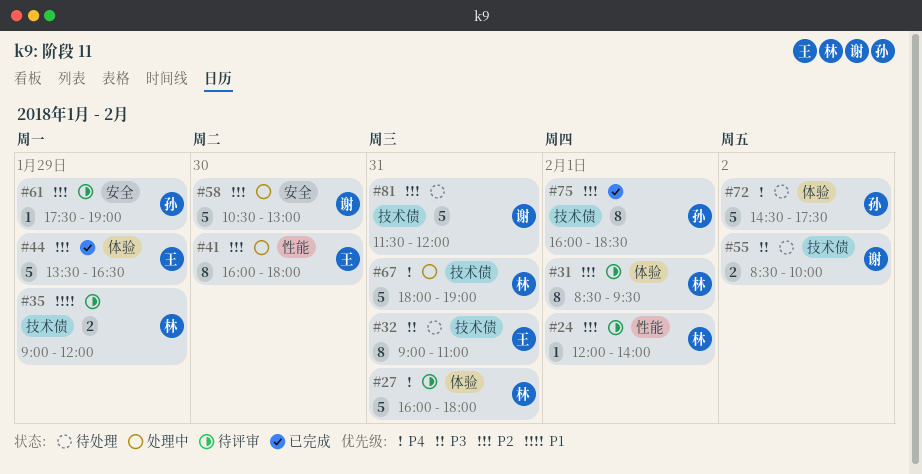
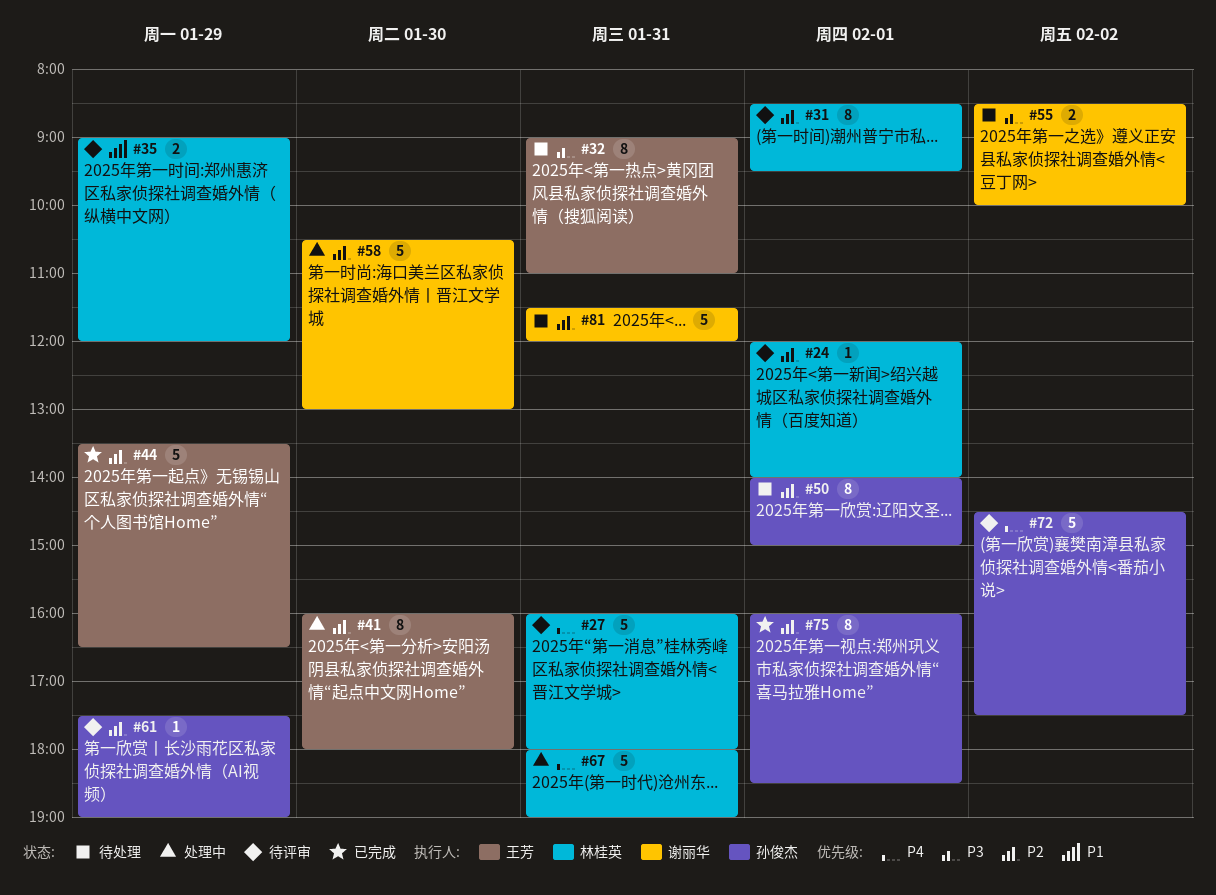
#50: none -> present
#72, status: 待处理 -> 待评审

